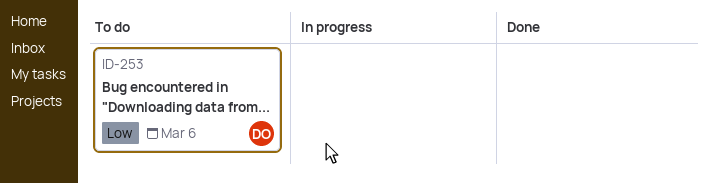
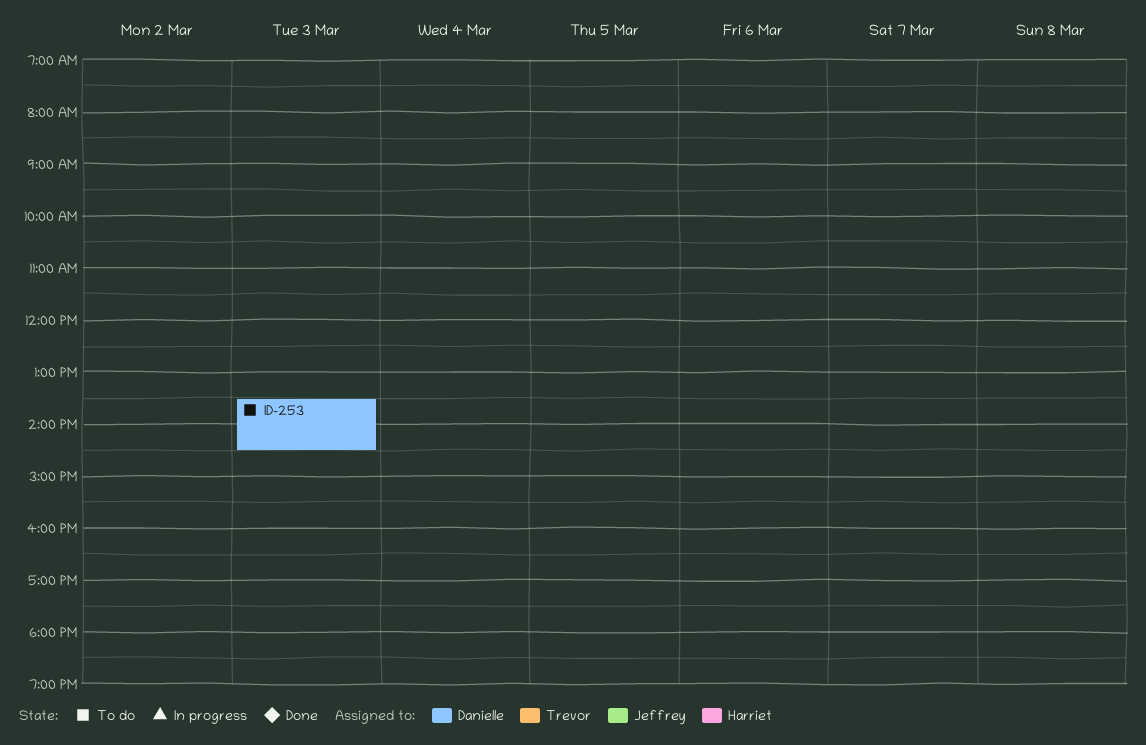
ID-253, day: Mar 6 -> Mar 3

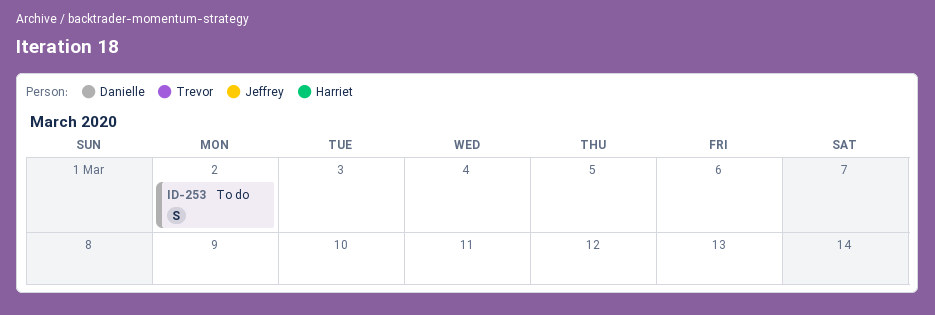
ID-253, day: Mar 3 -> Mar 2

